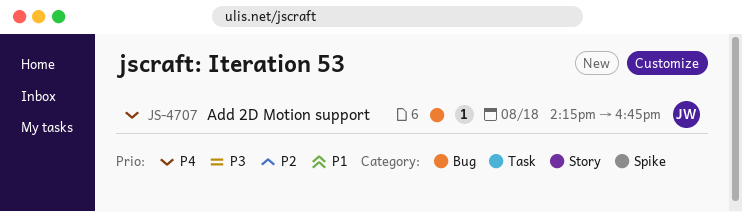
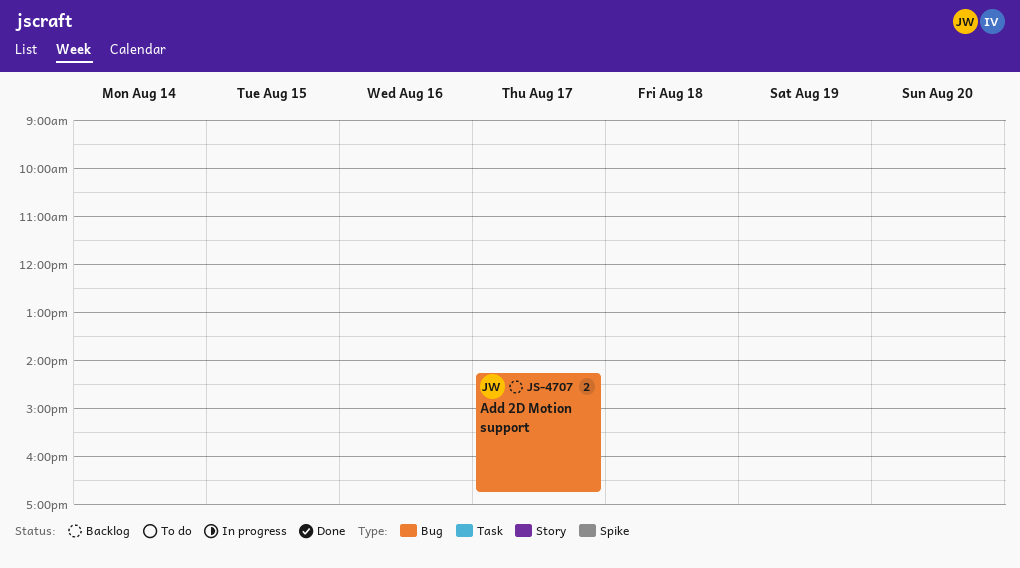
JS-4707, estimate: 1 -> 2
JS-4707, day: Aug 18 -> Aug 17

